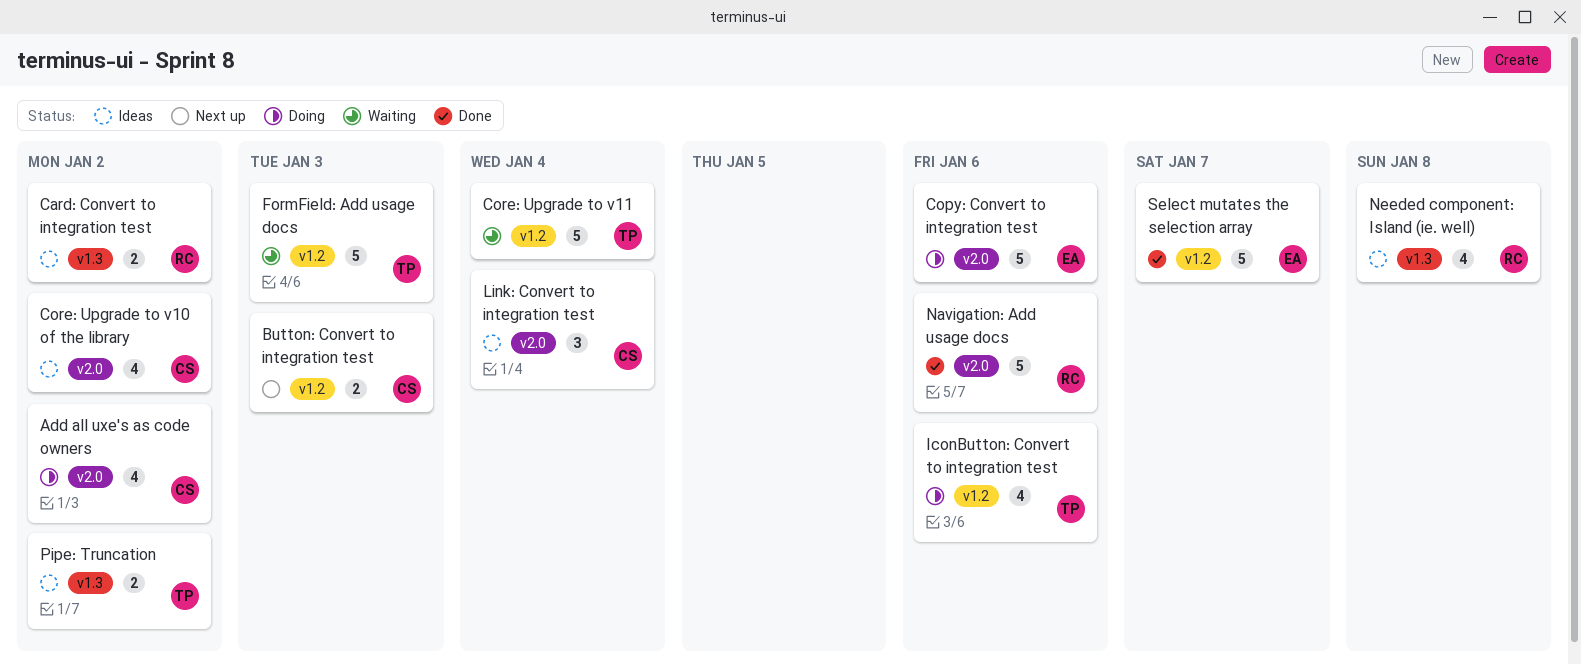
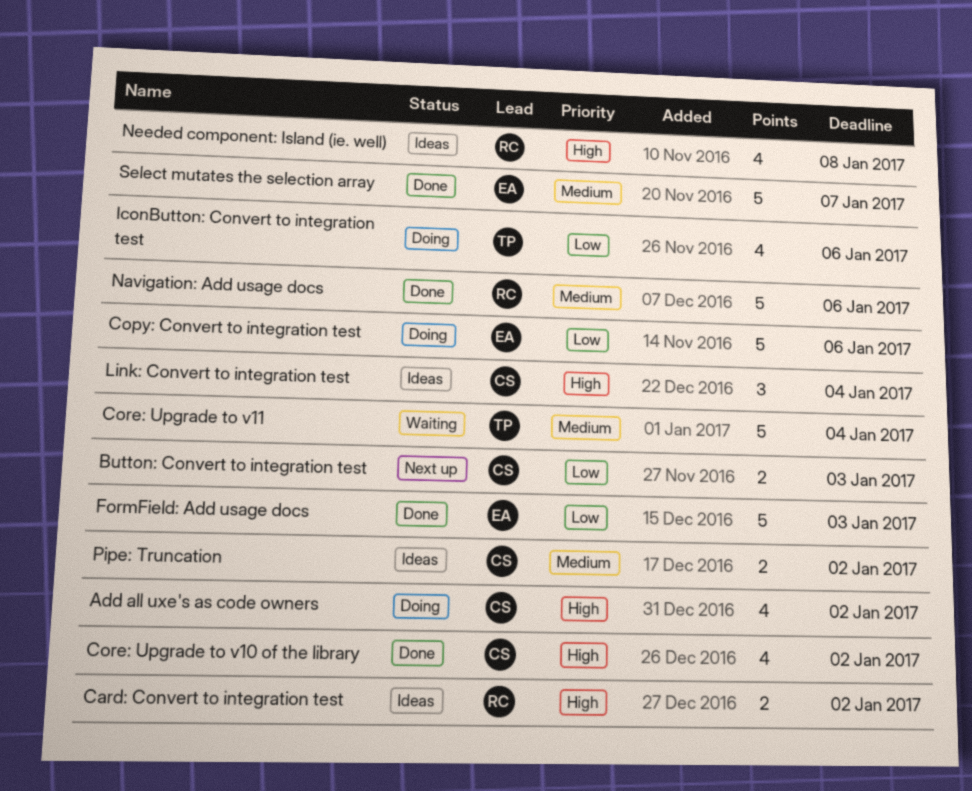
Core: Upgrade to v10 of the library, status: Ideas -> Done
FormField: Add usage docs, status: Waiting -> Done
FormField: Add usage docs, owner: TP -> EA
Pipe: Truncation, owner: TP -> CS

